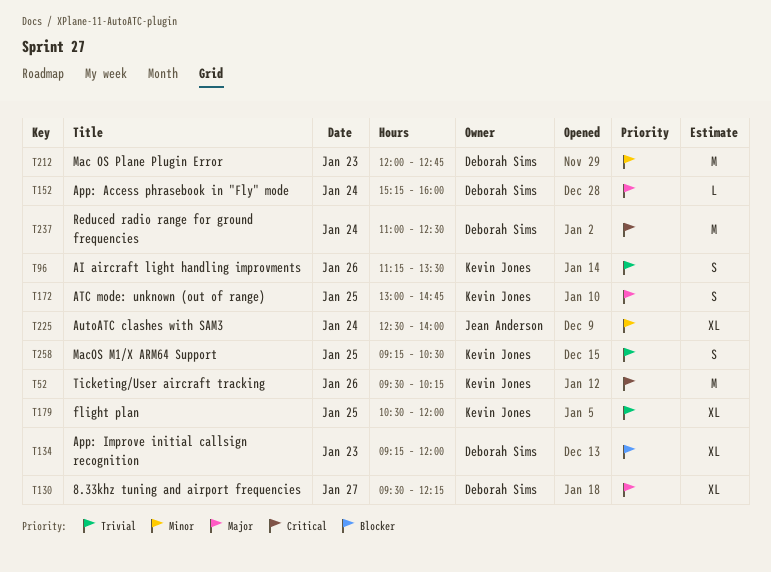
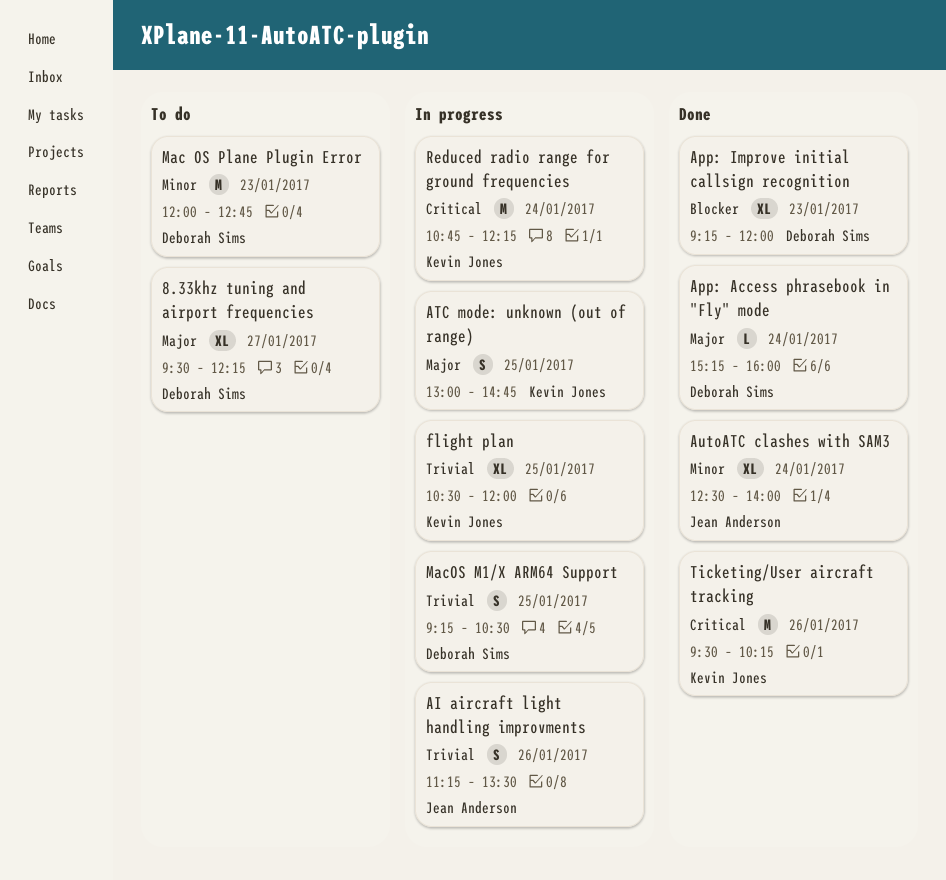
AI aircraft light handling improvments, owner: Kevin Jones -> Jean Anderson
MacOS M1/X ARM64 Support, owner: Kevin Jones -> Deborah Sims
Reduced radio range for ground frequencies, owner: Deborah Sims -> Kevin Jones
Reduced radio range for ground frequencies, begins: 11:00 -> 10:45
Reduced radio range for ground frequencies, ends: 12:30 -> 12:15

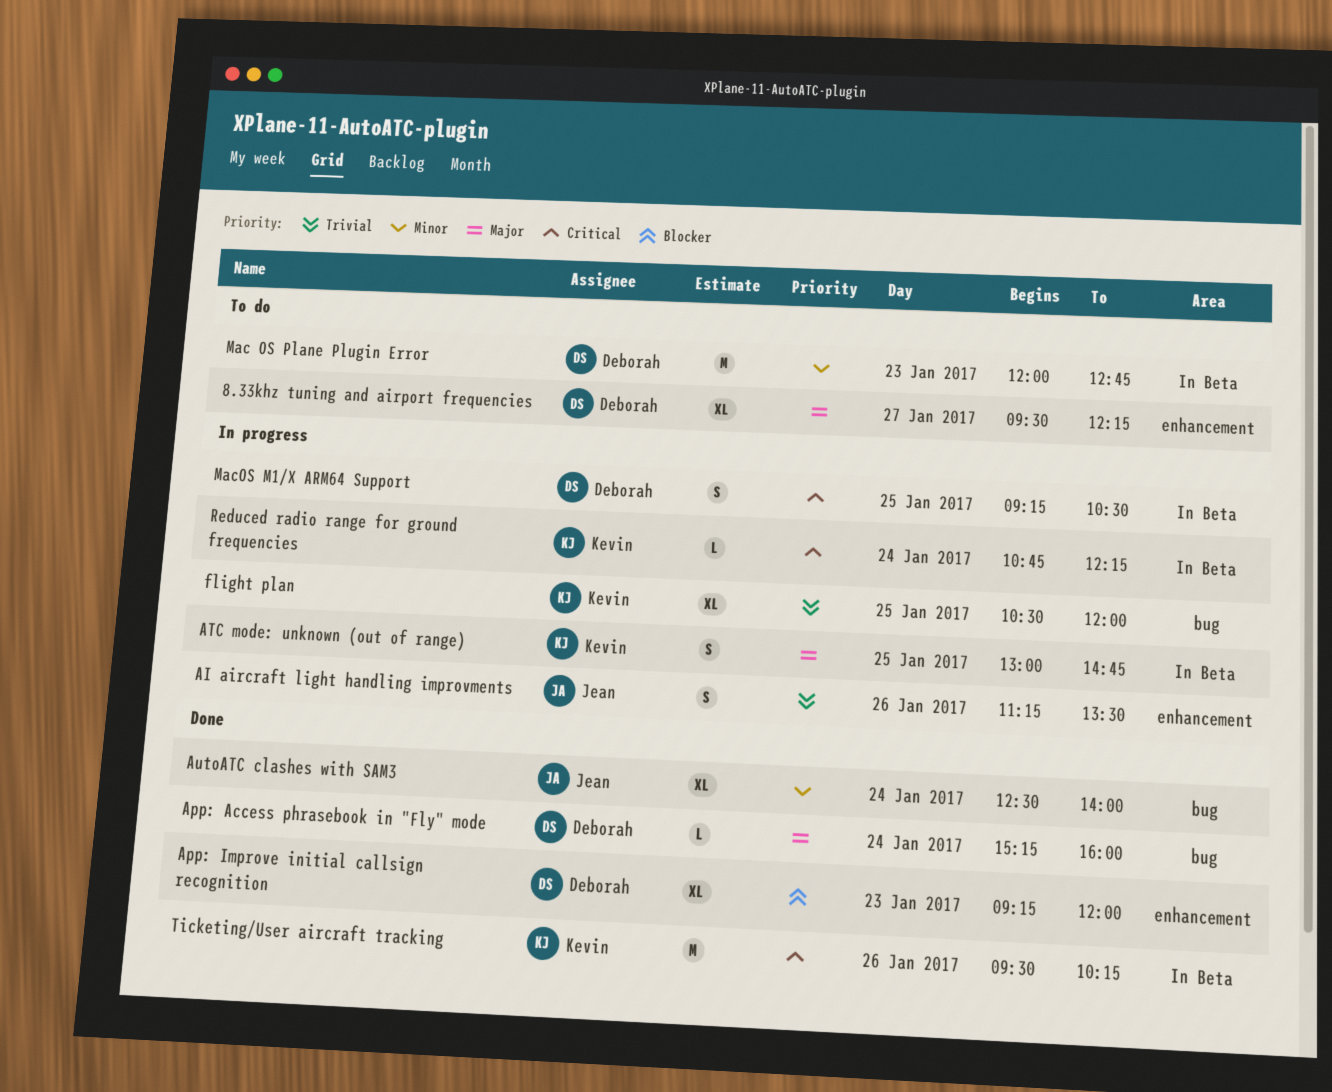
MacOS M1/X ARM64 Support, priority: Trivial -> Critical
Reduced radio range for ground frequencies, estimate: M -> L

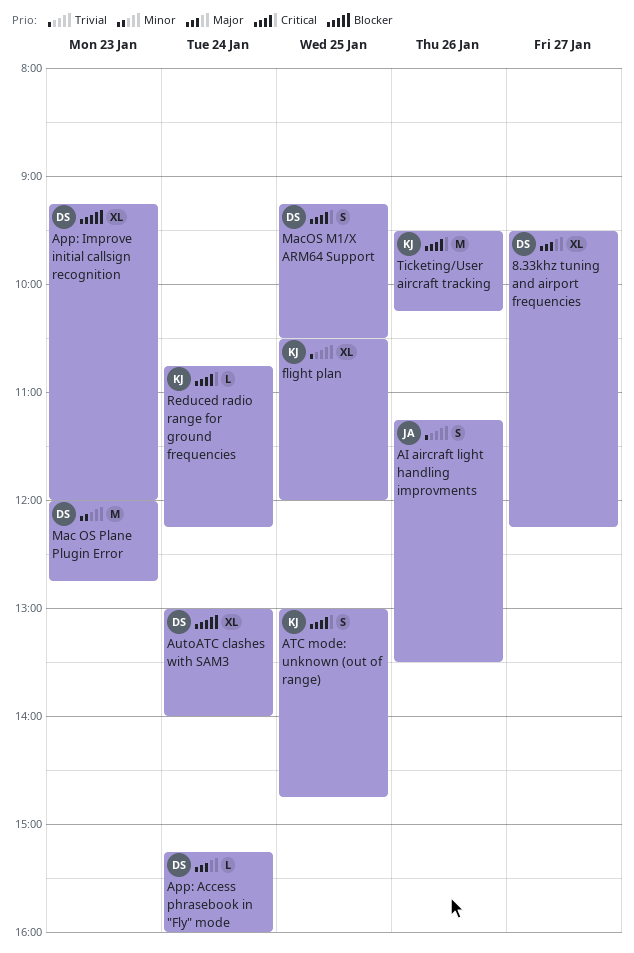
ATC mode: unknown (out of range), priority: Major -> Critical
AutoATC clashes with SAM3, owner: Jean -> Deborah
AutoATC clashes with SAM3, priority: Minor -> Blocker
AutoATC clashes with SAM3, begins: 12:30 -> 13:00

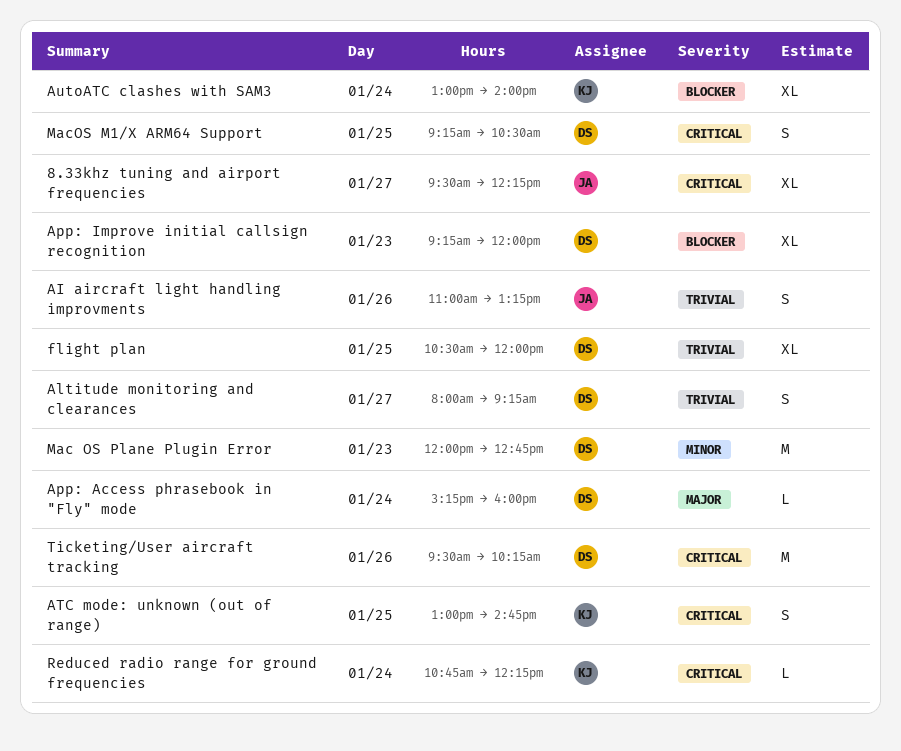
8.33khz tuning and airport frequencies, owner: DS -> JA
8.33khz tuning and airport frequencies, priority: Major -> Critical
AI aircraft light handling improvments, begins: 11:15 -> 11:00
AI aircraft light handling improvments, ends: 13:30 -> 13:15
Altitude monitoring and clearances: none -> present
AutoATC clashes with SAM3, owner: DS -> KJ
flight plan, owner: KJ -> DS
Ticketing/User aircraft tracking, owner: KJ -> DS

